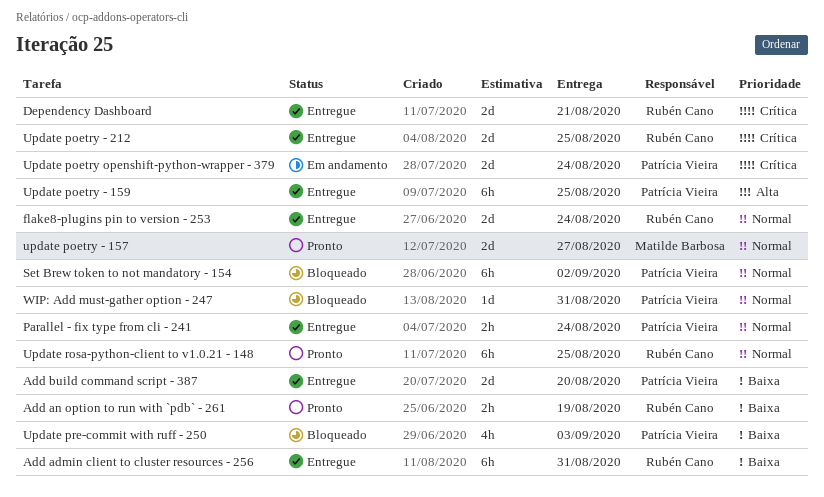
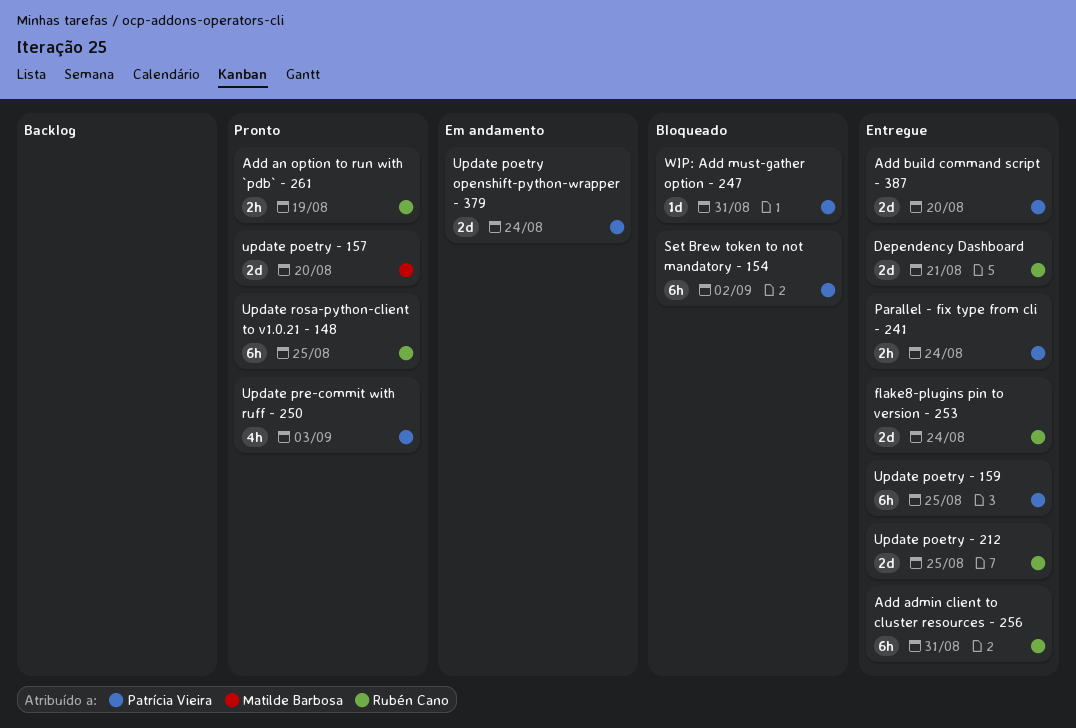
update poetry - 157, due: Aug 27 -> Aug 20
Update pre-commit with ruff - 250, status: Bloqueado -> Pronto

